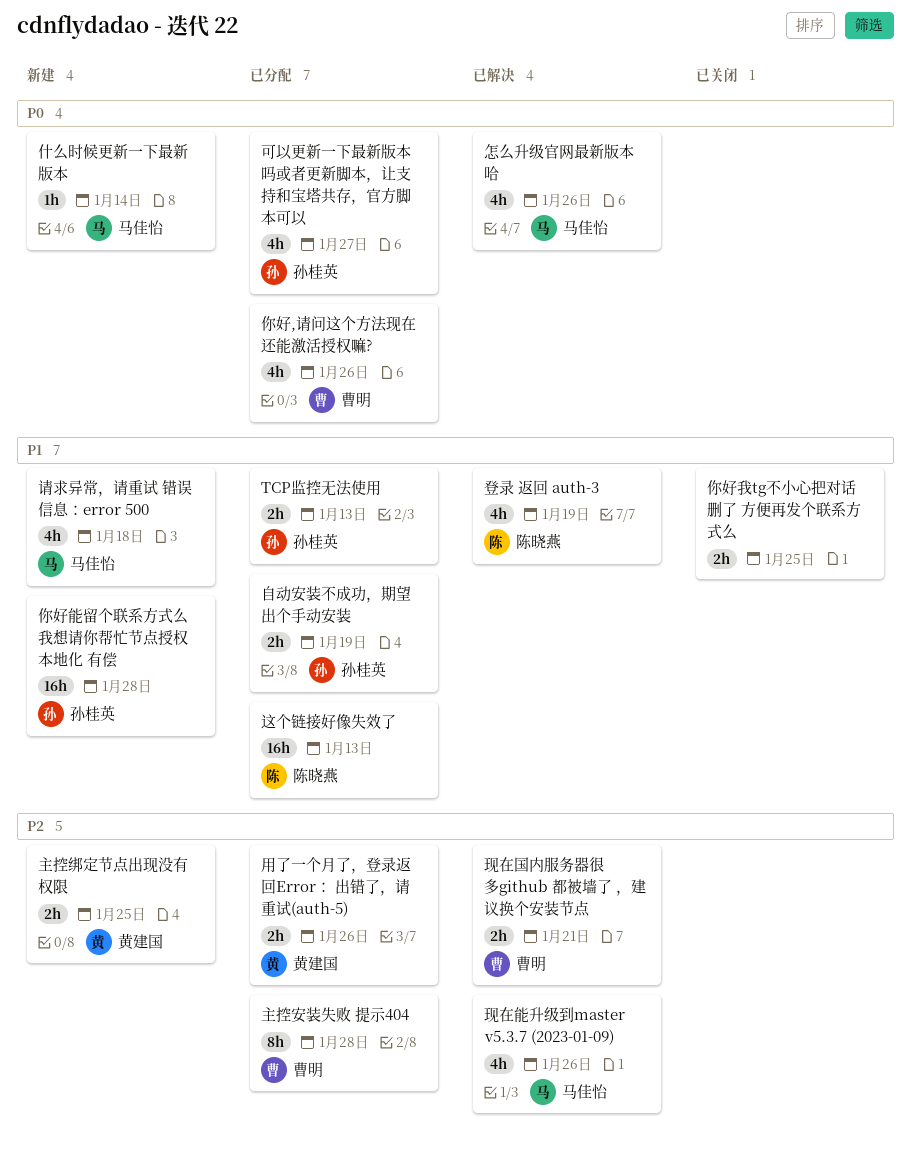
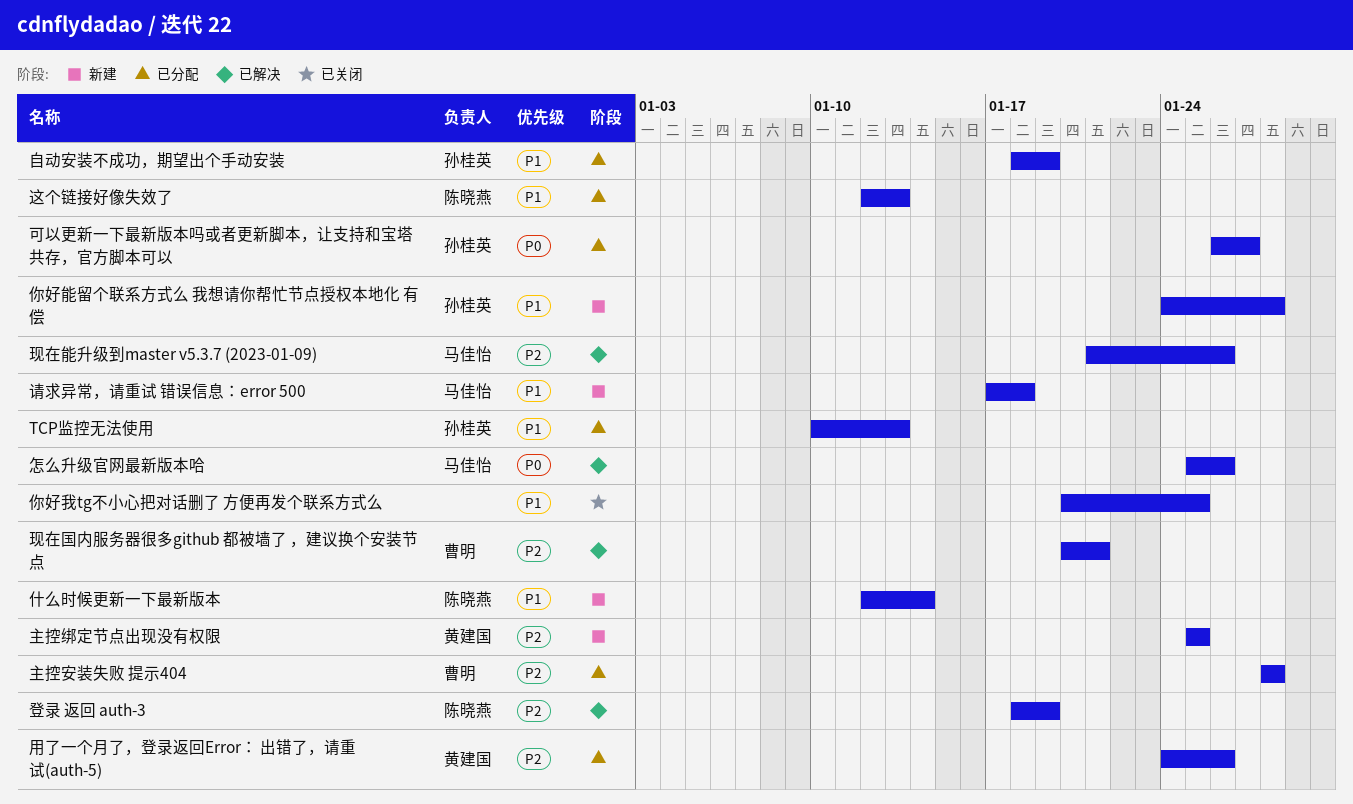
什么时候更新一下最新版本, owner: 马佳怡 -> 陈晓燕
什么时候更新一下最新版本, priority: P0 -> P1
你好,请问这个方法现在还能激活授权嘛?: present -> none
登录 返回 auth-3, priority: P1 -> P2

